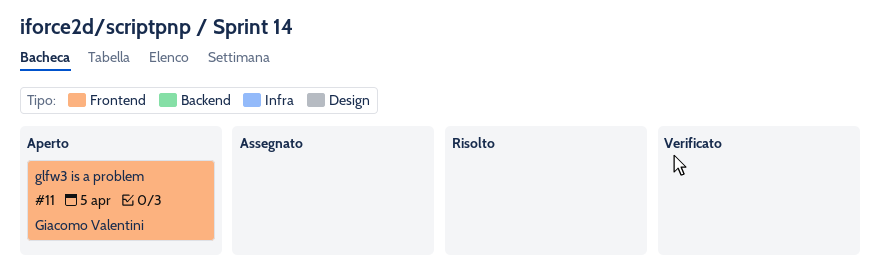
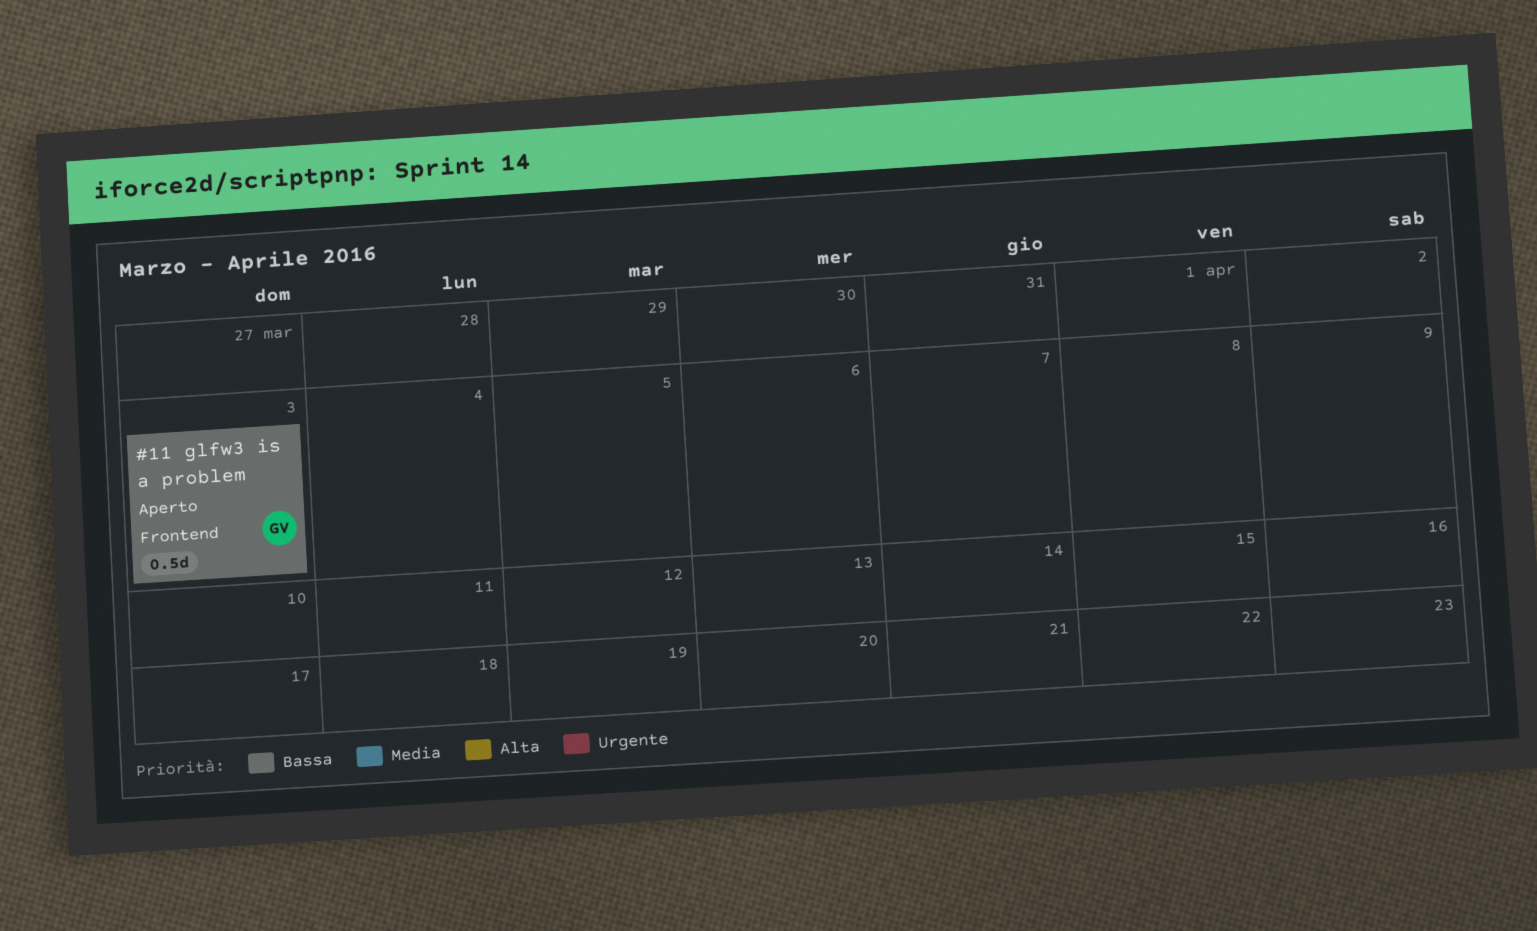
#11, due: Apr 5 -> Apr 3

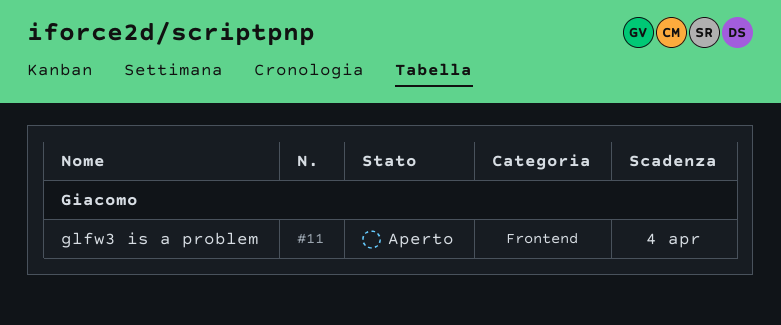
#11, due: Apr 3 -> Apr 4

